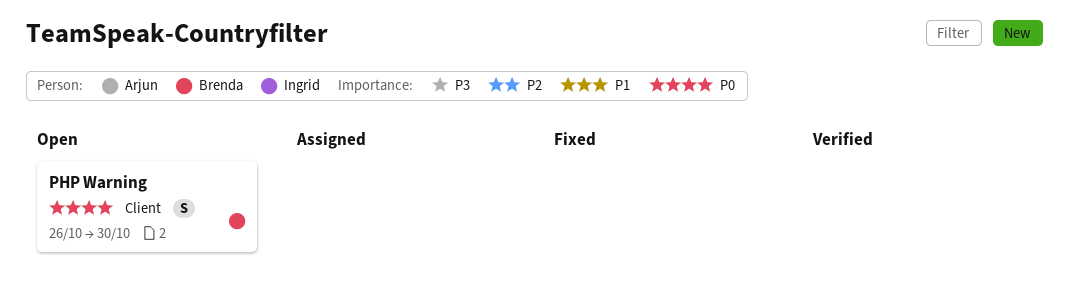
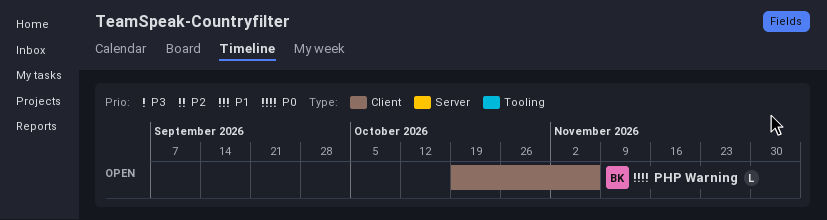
PHP Warning, estimate: S -> L
PHP Warning, start: Oct 26 -> Oct 19
PHP Warning, due: Oct 30 -> Nov 6

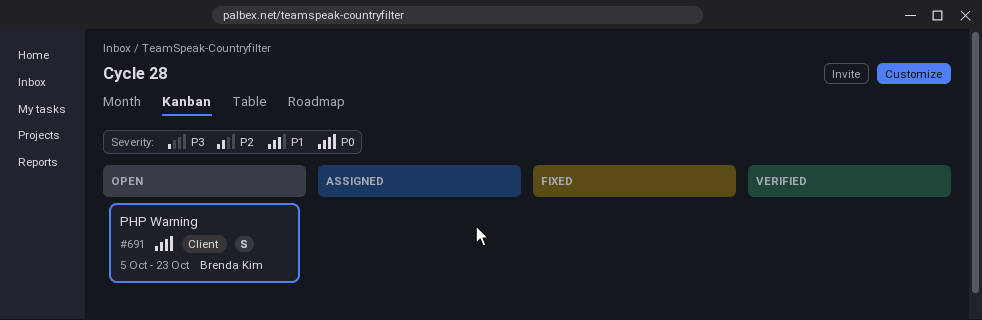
PHP Warning, estimate: L -> S
PHP Warning, start: Oct 19 -> Oct 5
PHP Warning, due: Nov 6 -> Oct 23

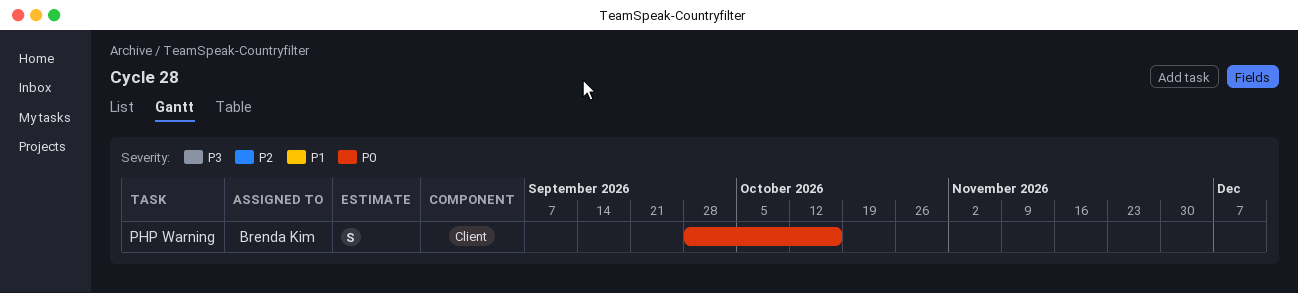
PHP Warning, start: Oct 5 -> Sep 28
PHP Warning, due: Oct 23 -> Oct 16

